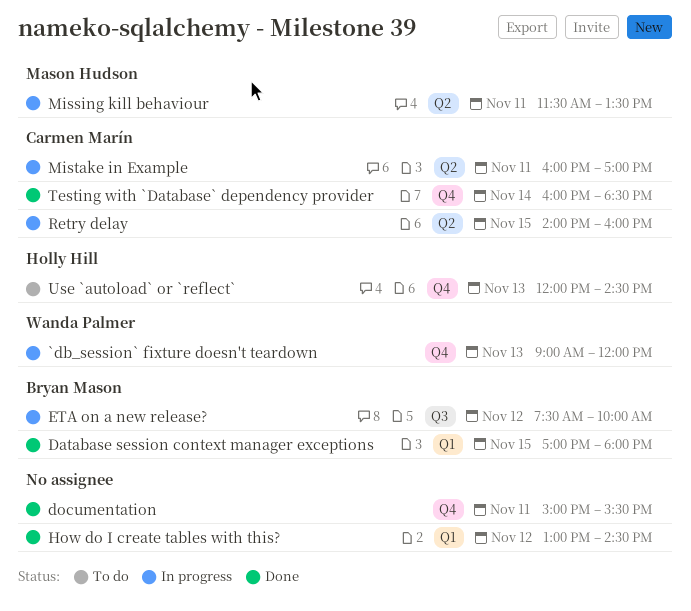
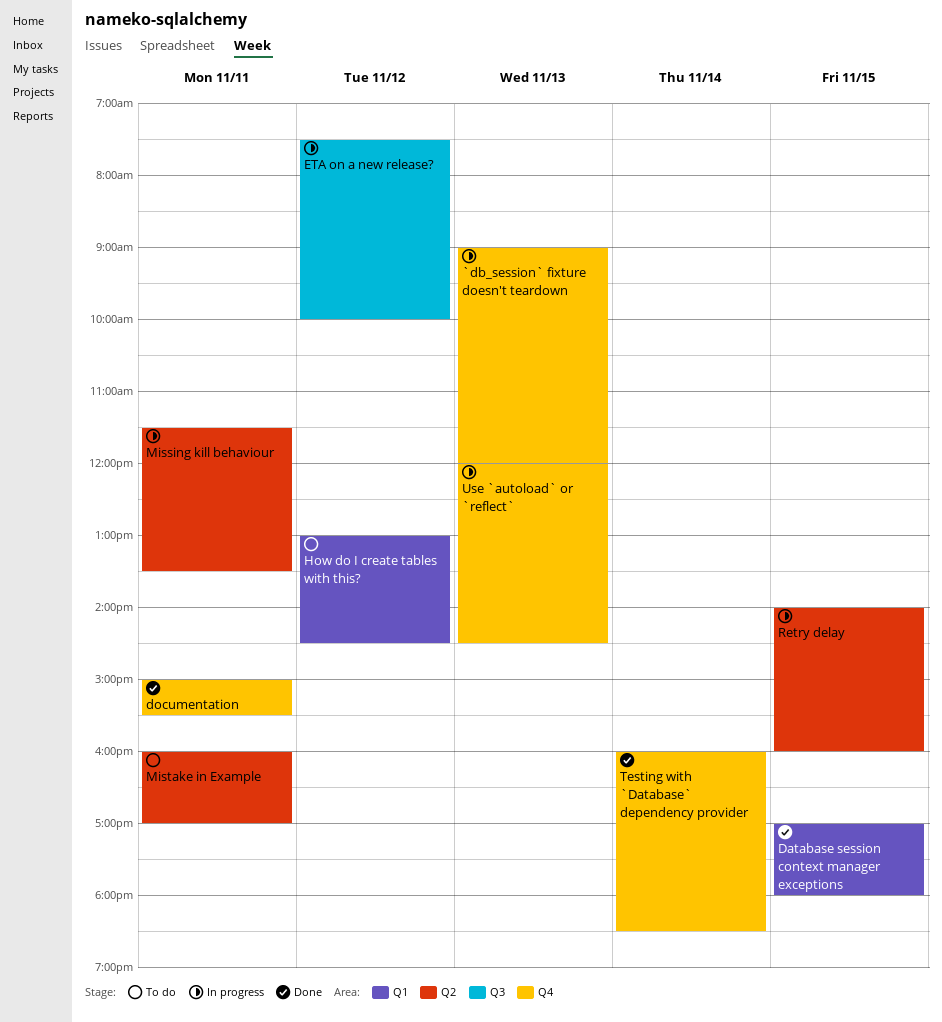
How do I create tables with this?, status: Done -> To do
Mistake in Example, status: In progress -> To do
Use `autoload` or `reflect`, status: To do -> In progress

